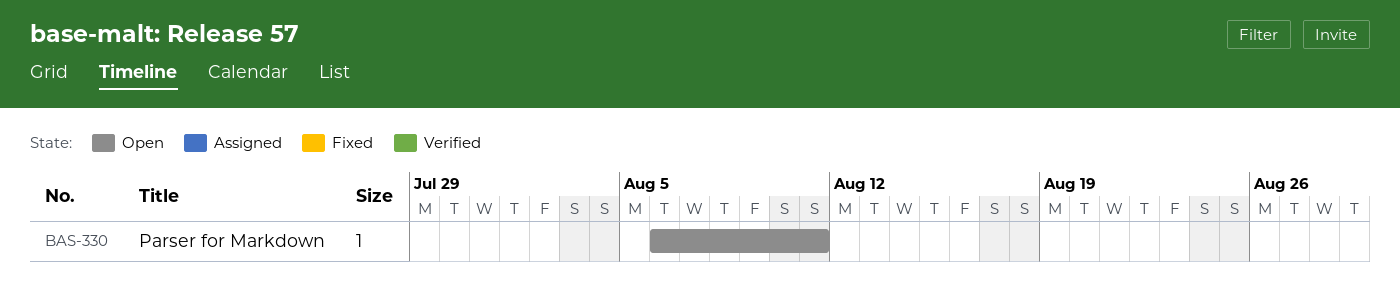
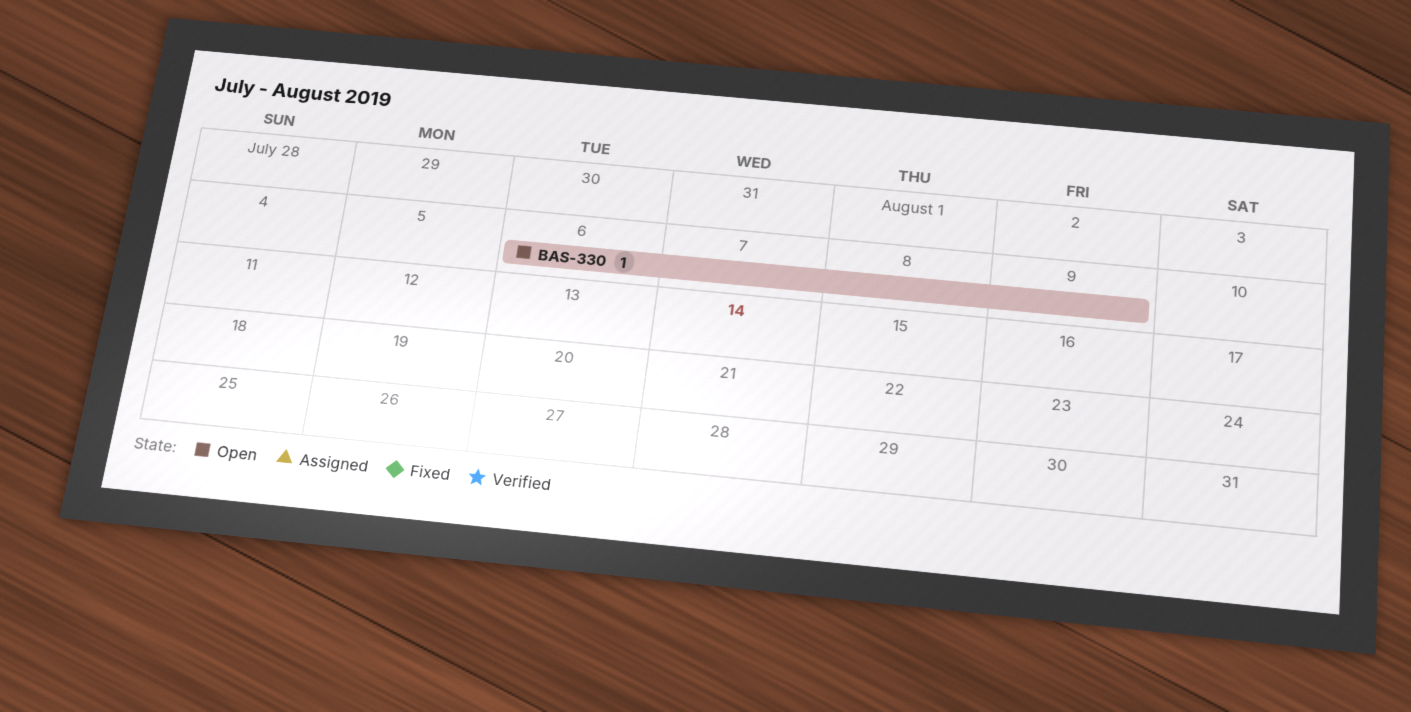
BAS-330, due: Aug 11 -> Aug 9

